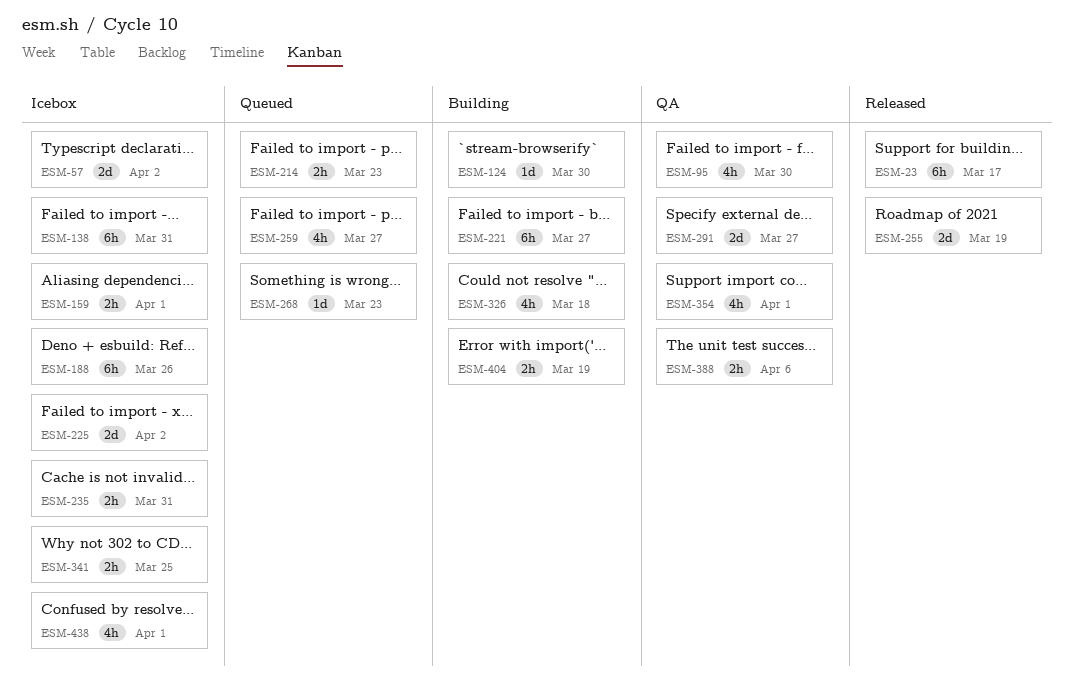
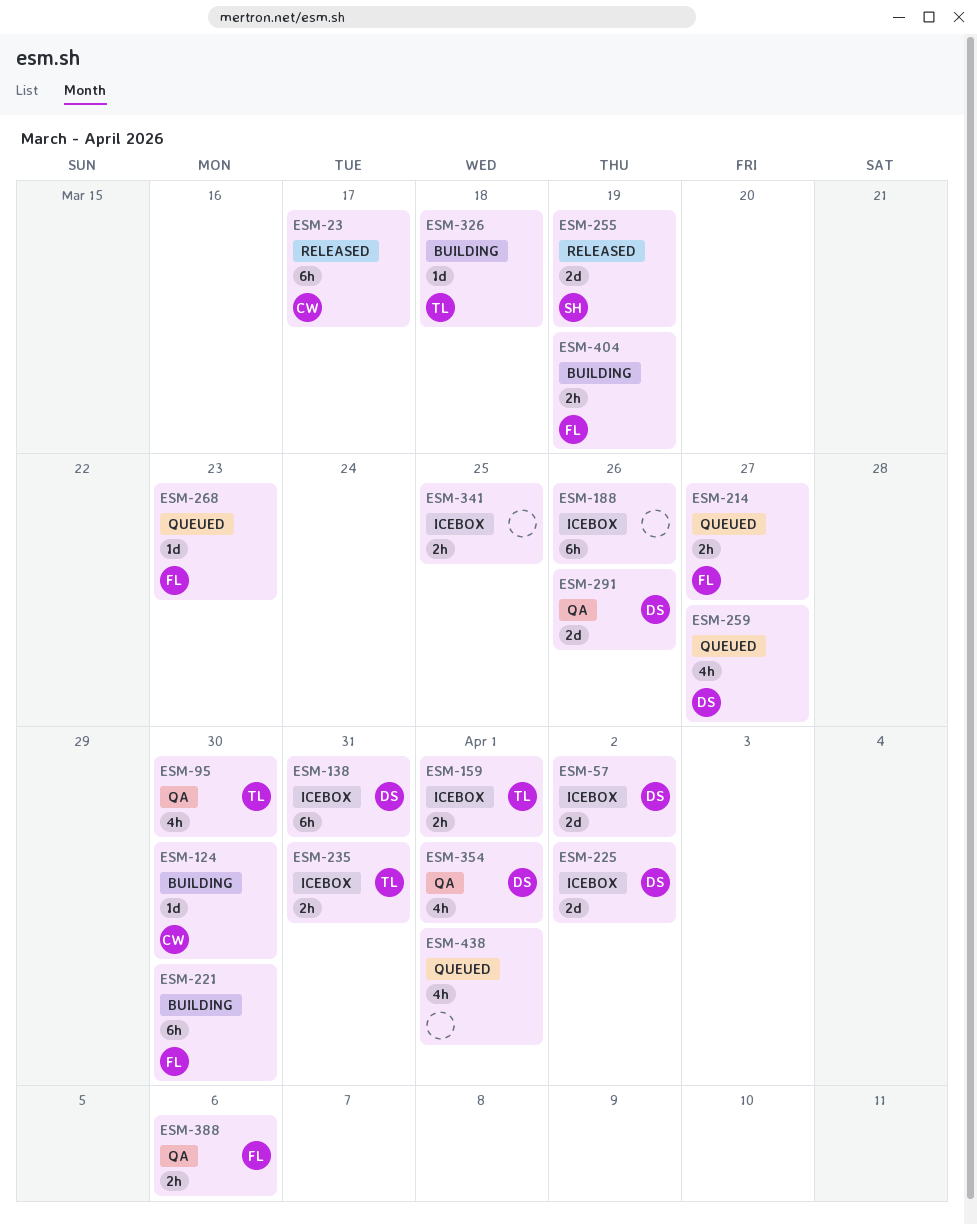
ESM-214, due: Mar 23 -> Mar 27
ESM-221, due: Mar 27 -> Mar 30
ESM-291, due: Mar 27 -> Mar 26
ESM-326, estimate: 4h -> 1d
ESM-438, status: Icebox -> Queued

